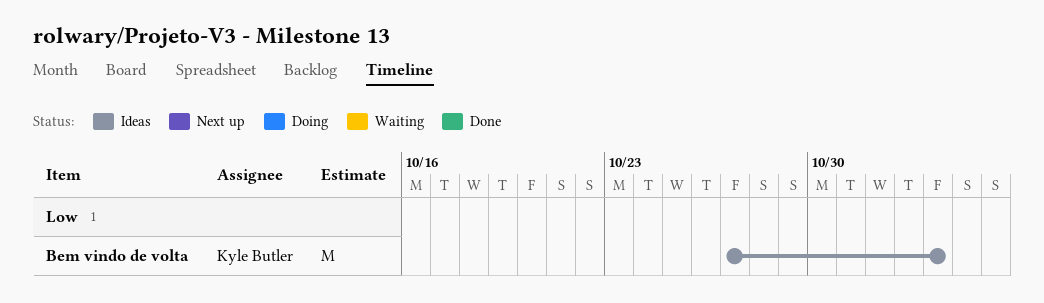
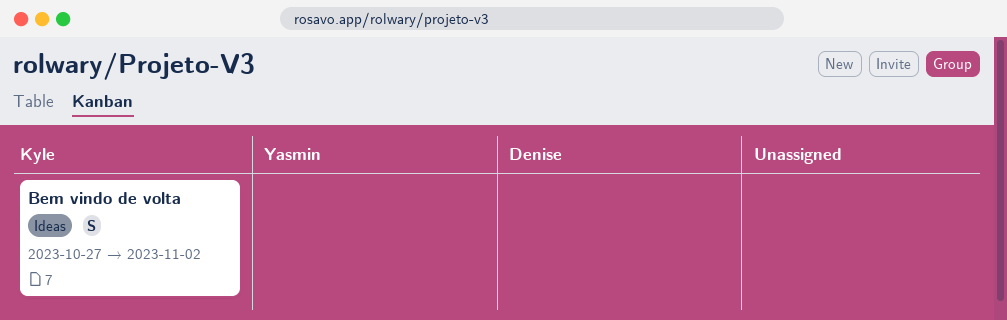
Bem vindo de volta, estimate: M -> S
Bem vindo de volta, due: Nov 3 -> Nov 2

